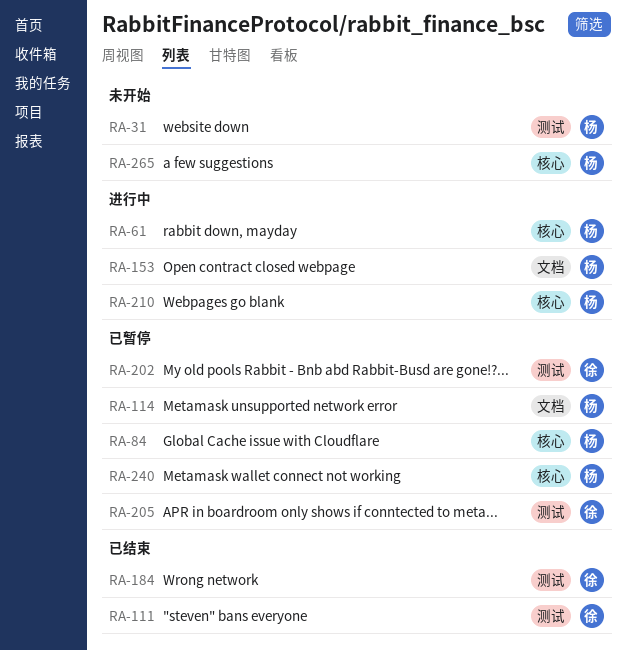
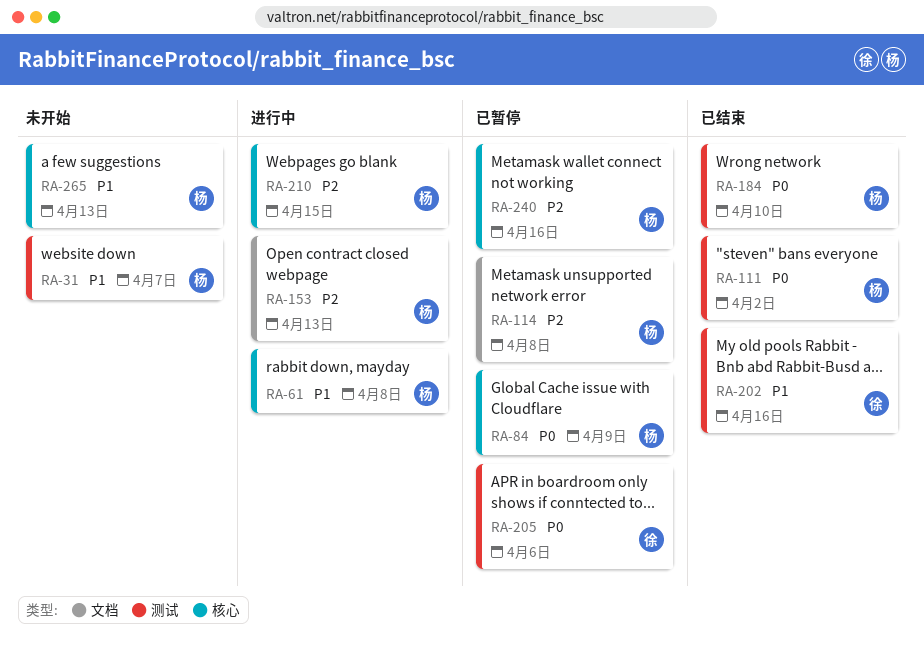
RA-111, owner: 徐 -> 杨
RA-184, owner: 徐 -> 杨
RA-202, status: 已暂停 -> 已结束

